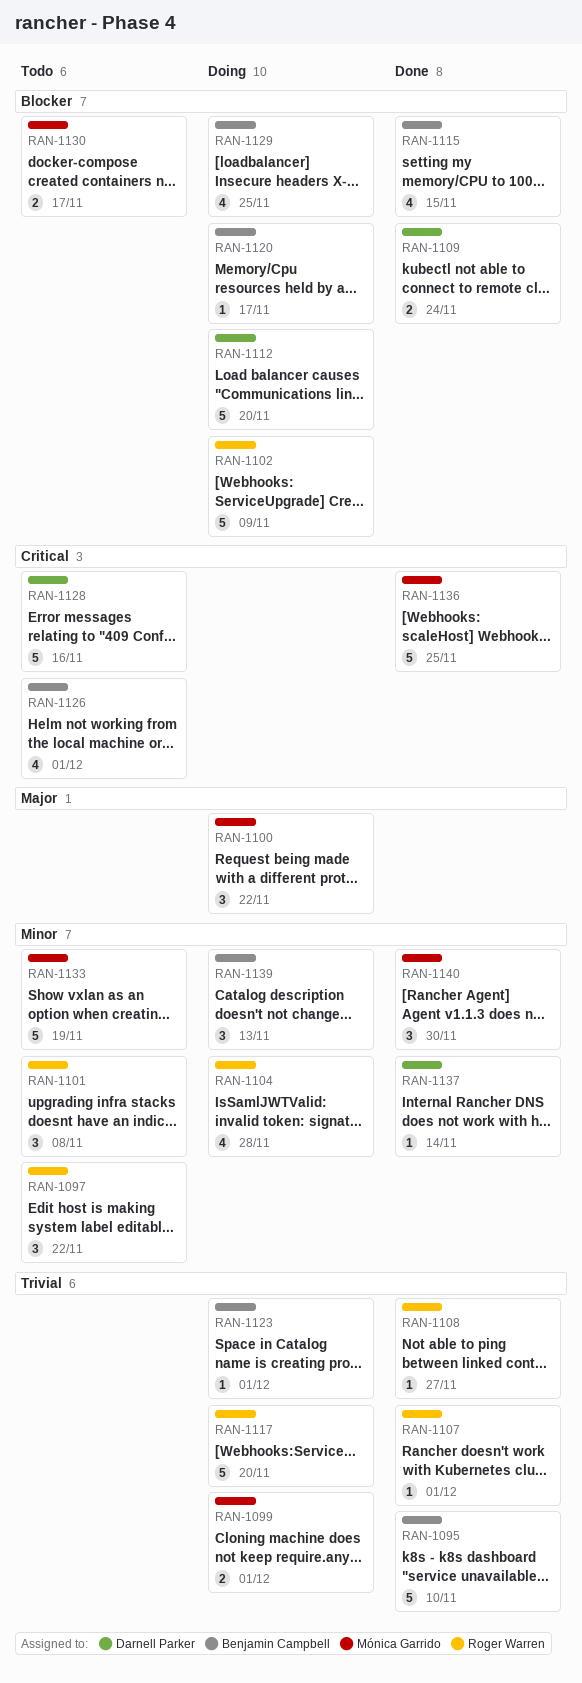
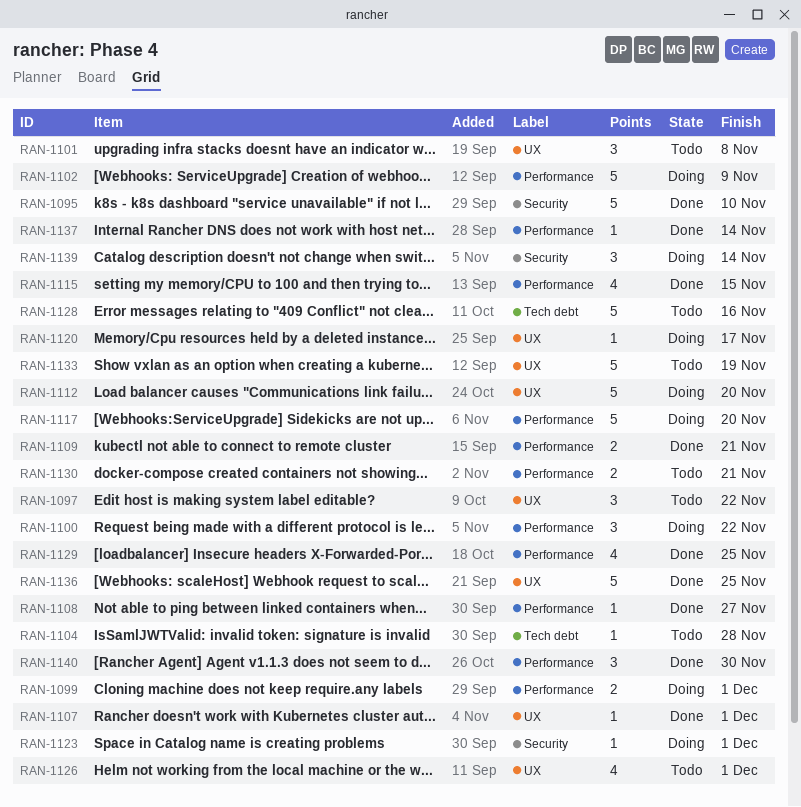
RAN-1104, status: Doing -> Todo
RAN-1104, estimate: 4 -> 1
RAN-1109, due: Nov 24 -> Nov 21
RAN-1129, status: Doing -> Done
RAN-1130, due: Nov 17 -> Nov 21
RAN-1139, due: Nov 13 -> Nov 14

